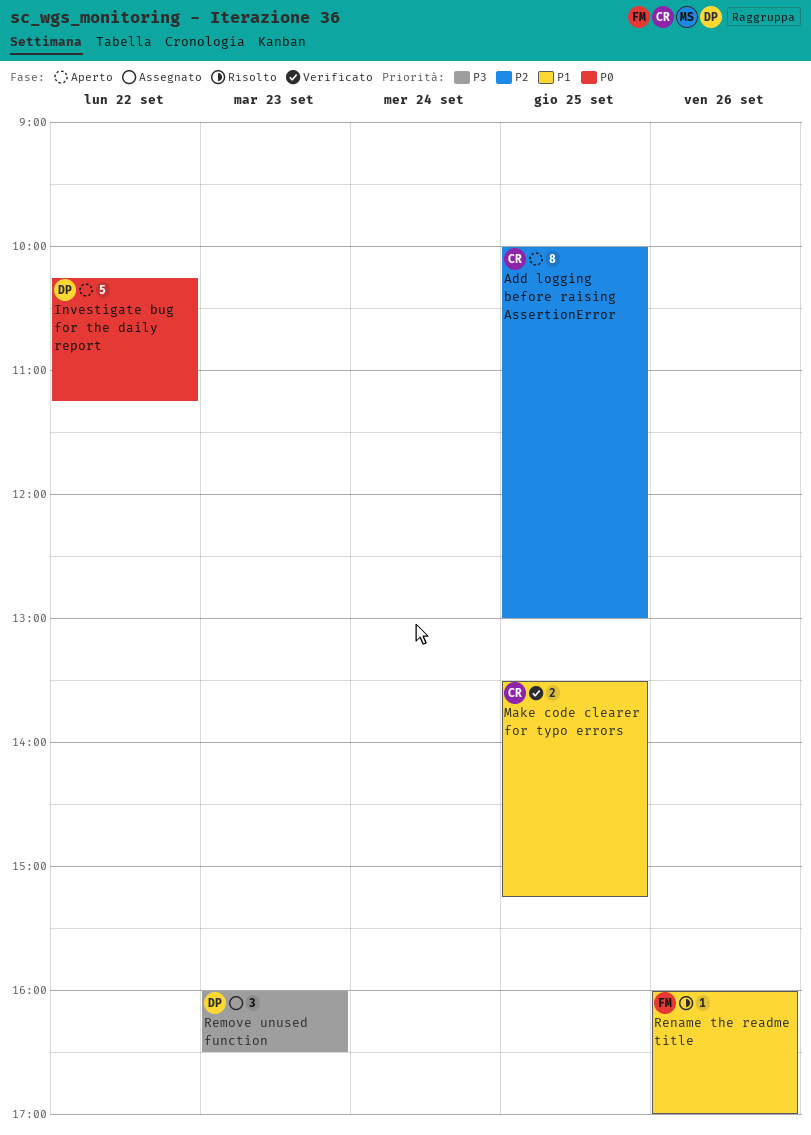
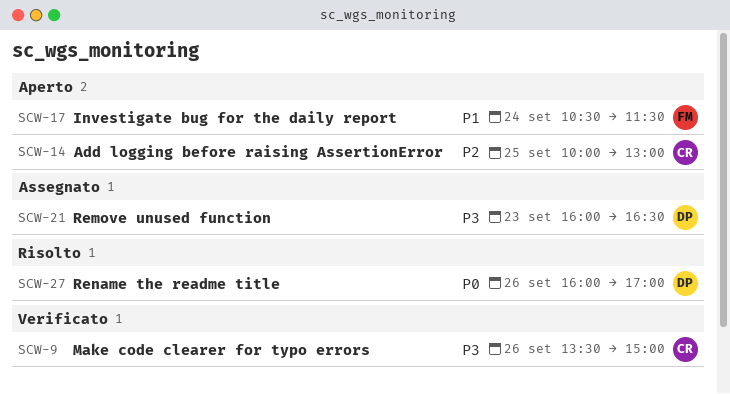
Investigate bug for the daily report, owner: DP -> FM
Investigate bug for the daily report, priority: P0 -> P1
Investigate bug for the daily report, day: Sep 22 -> Sep 24
Investigate bug for the daily report, begins: 10:15 -> 10:30
Investigate bug for the daily report, ends: 11:15 -> 11:30
Make code clearer for typo errors, priority: P1 -> P3
Make code clearer for typo errors, day: Sep 25 -> Sep 26
Make code clearer for typo errors, ends: 15:15 -> 15:00
Rename the readme title, owner: FM -> DP
Rename the readme title, priority: P1 -> P0

